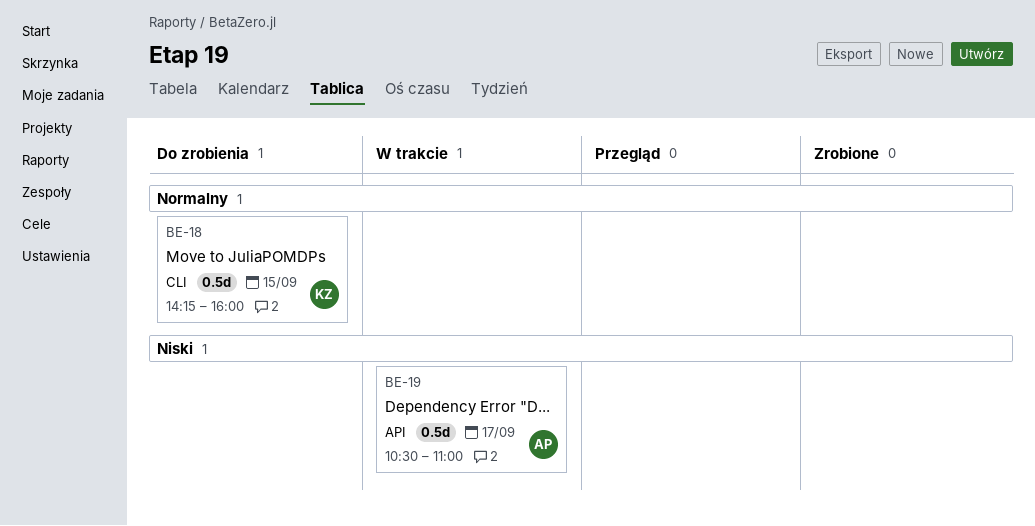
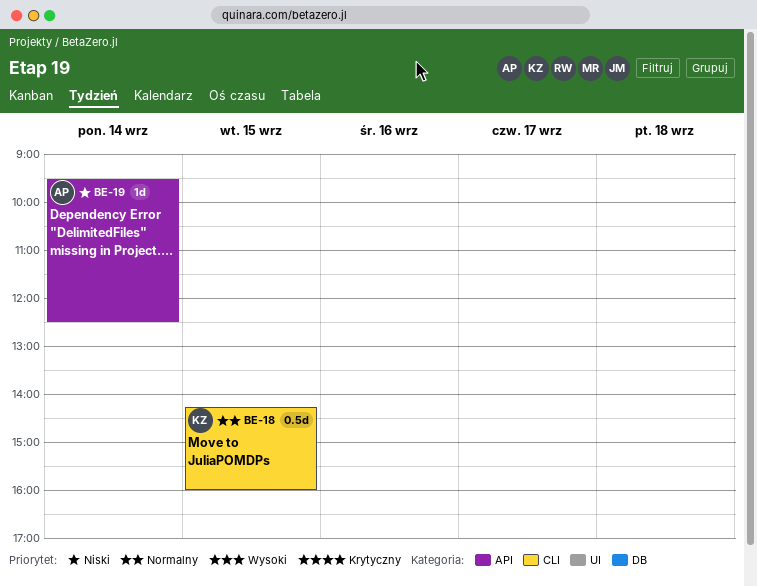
BE-19, estimate: 0.5d -> 1d
BE-19, day: Sep 17 -> Sep 14
BE-19, begins: 10:30 -> 09:30
BE-19, ends: 11:00 -> 12:30

